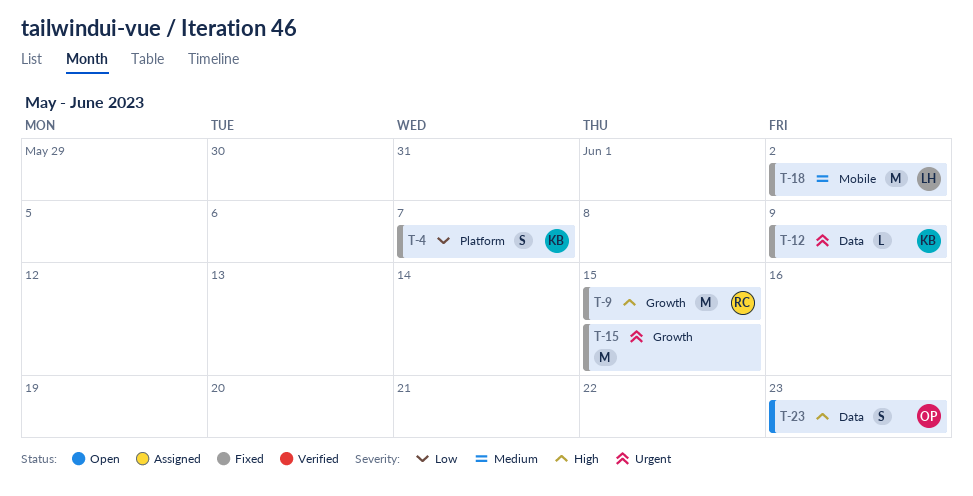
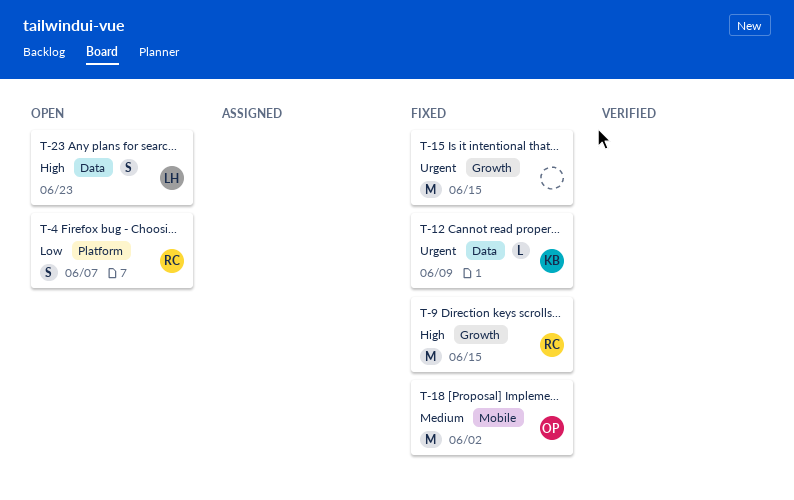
T-4, status: Fixed -> Open
T-4, owner: KB -> RC
T-18, owner: LH -> OP
T-23, owner: OP -> LH

